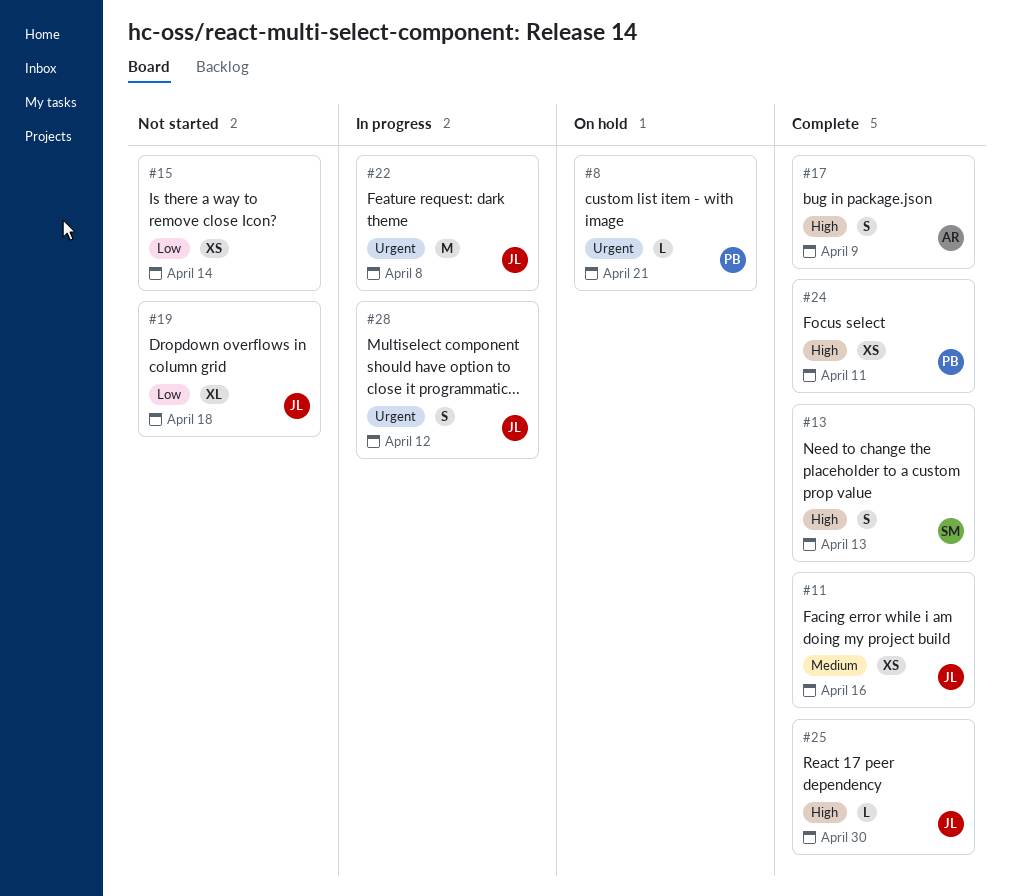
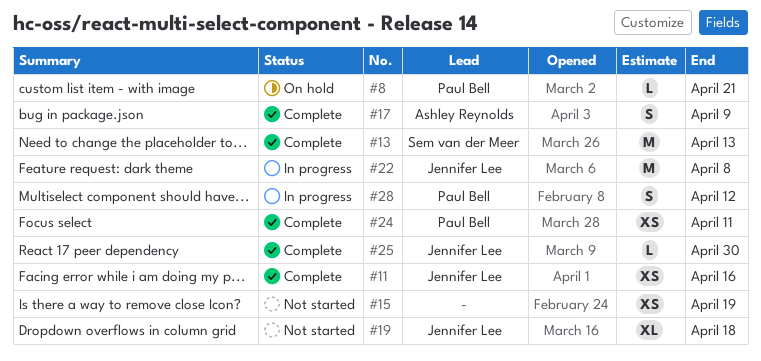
#13, estimate: S -> M
#15, due: Apr 14 -> Apr 19
#28, owner: Jennifer Lee -> Paul Bell

